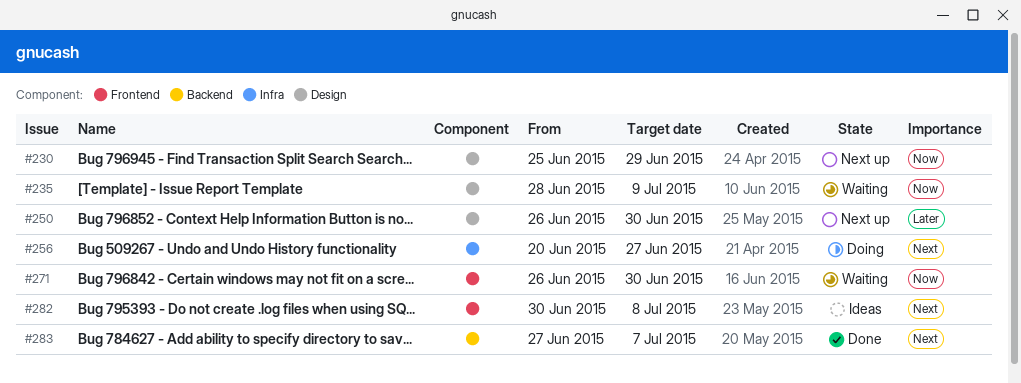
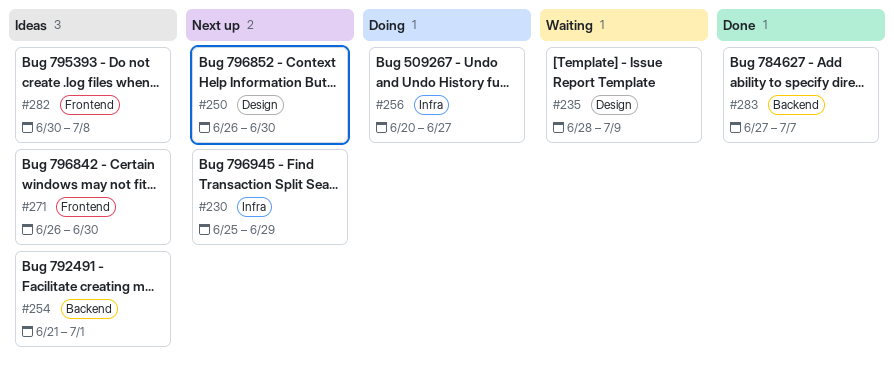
#230, label: Design -> Infra
#254: none -> present
#271, status: Waiting -> Ideas

